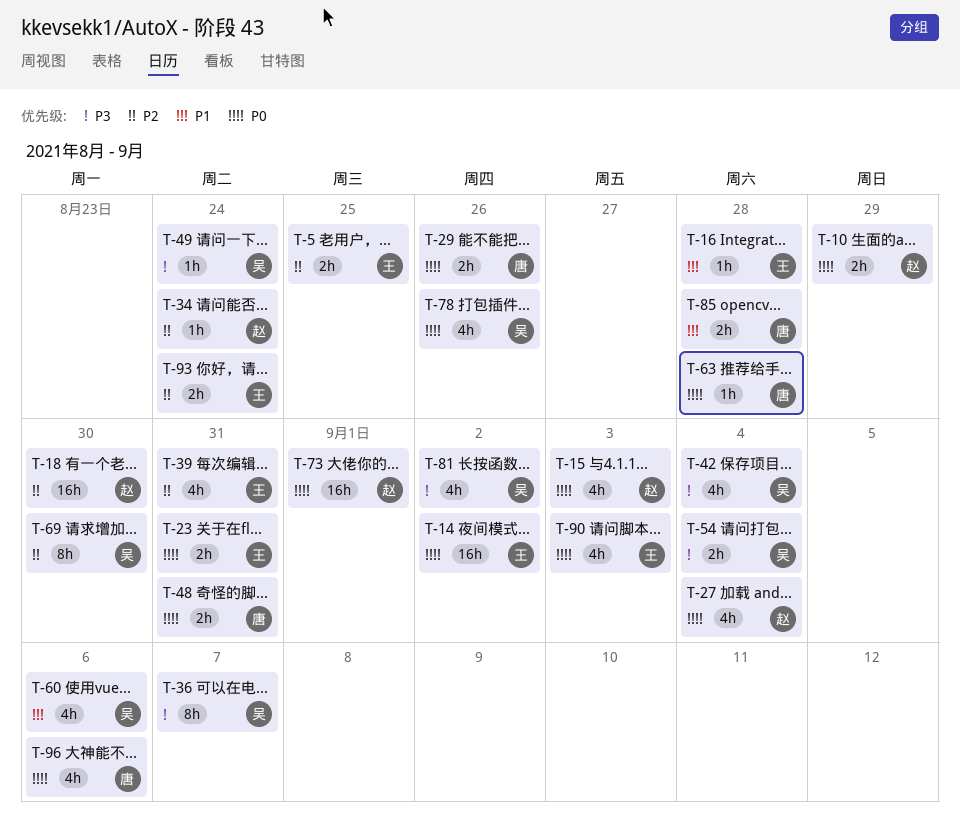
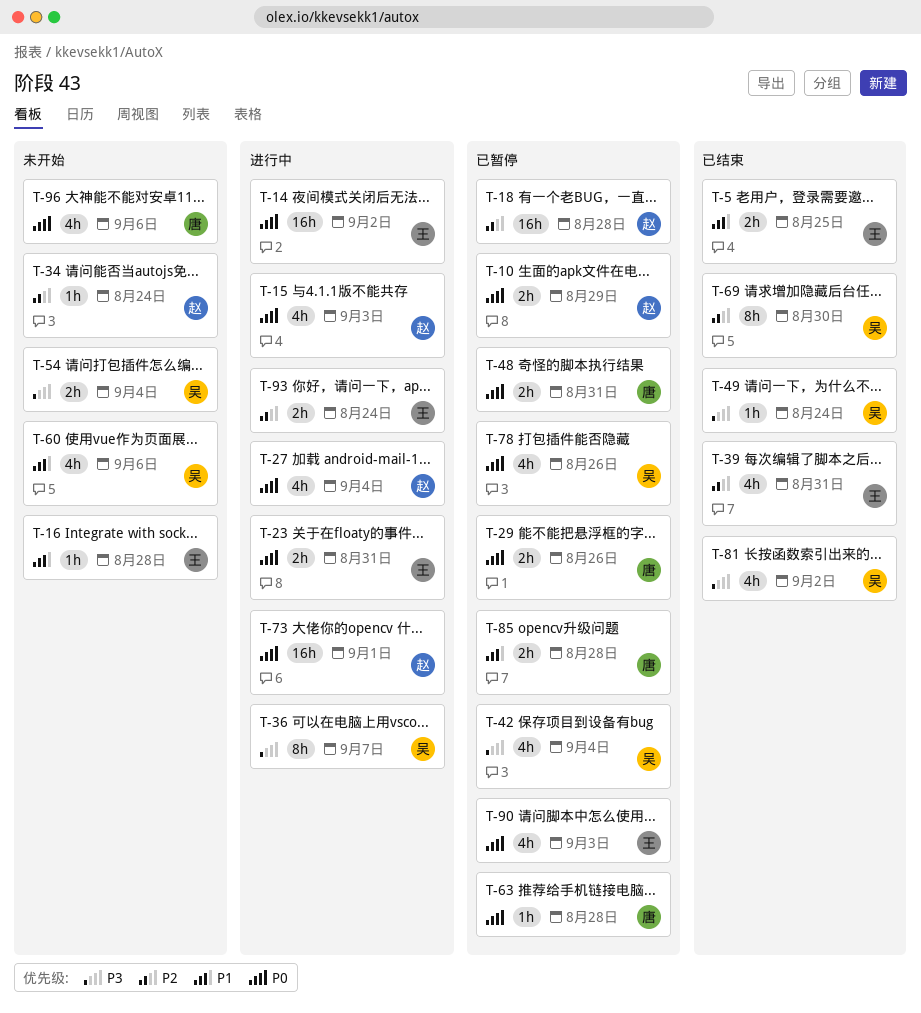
T-5, priority: P2 -> P1
T-18, due: Aug 30 -> Aug 28

